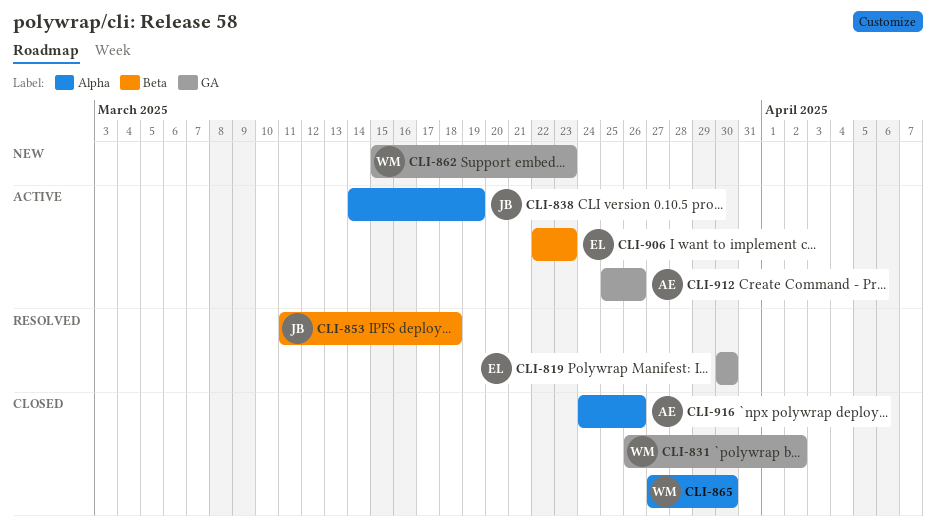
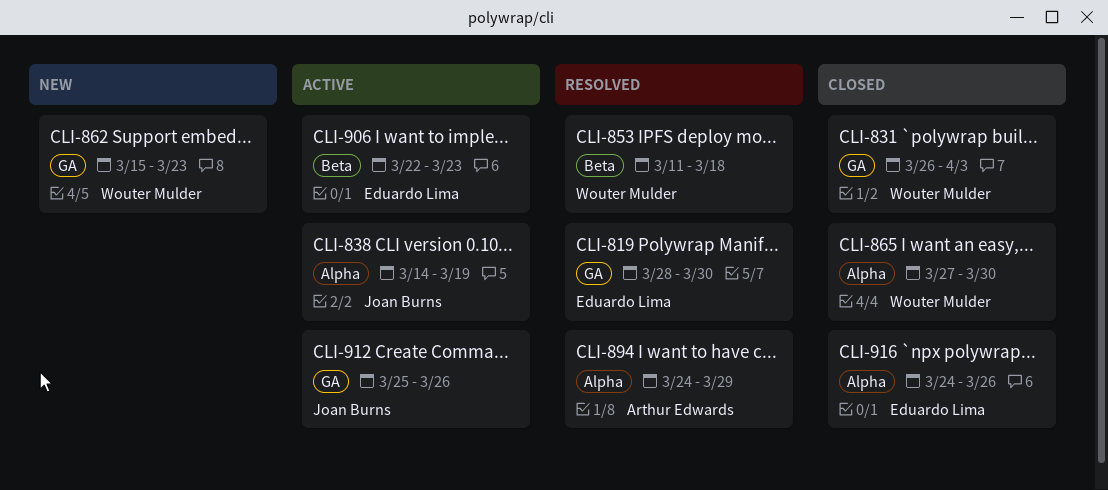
CLI-819, start: Mar 30 -> Mar 28
CLI-831, due: Apr 2 -> Apr 3
CLI-853, owner: Joan Burns -> Wouter Mulder
CLI-894: none -> present
CLI-912, owner: Arthur Edwards -> Joan Burns
CLI-916, owner: Arthur Edwards -> Eduardo Lima

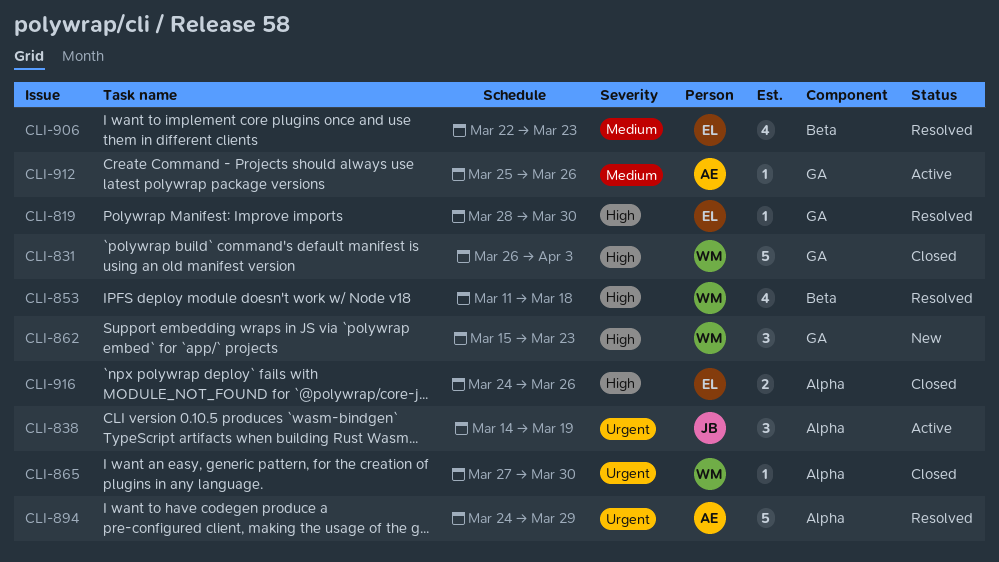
CLI-906, status: Active -> Resolved
CLI-912, owner: Joan Burns -> Arthur Edwards

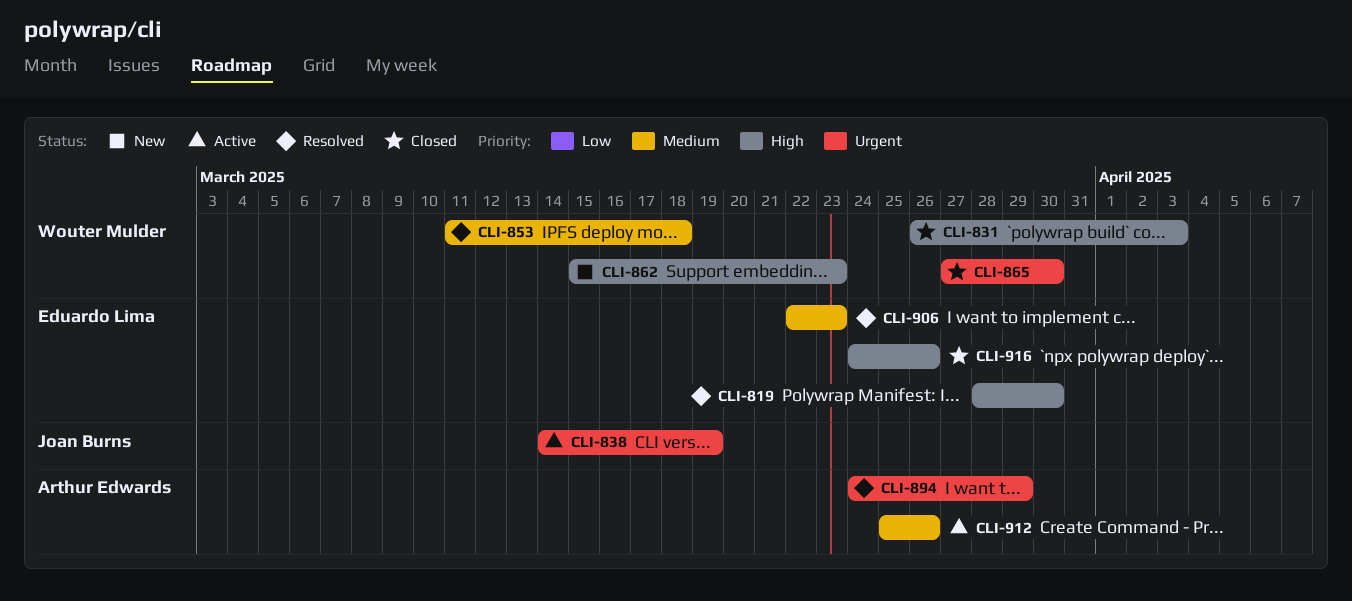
CLI-853, priority: High -> Medium

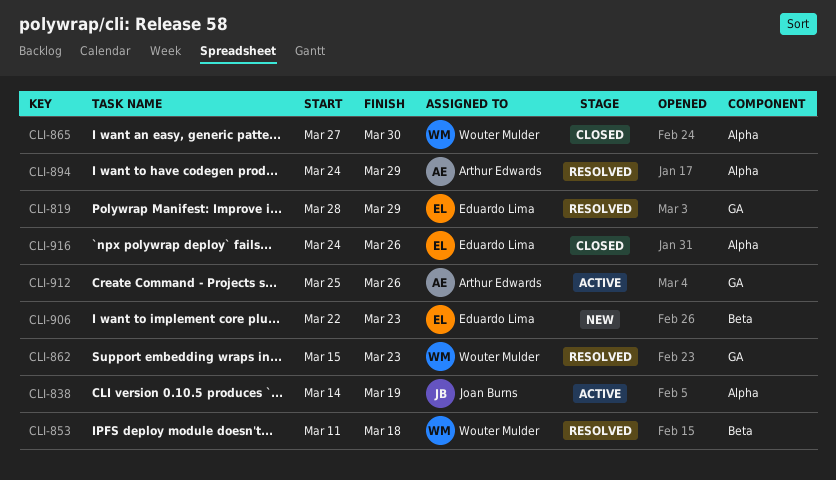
CLI-819, due: Mar 30 -> Mar 29
CLI-831: present -> none
CLI-862, status: New -> Resolved
CLI-906, status: Resolved -> New

